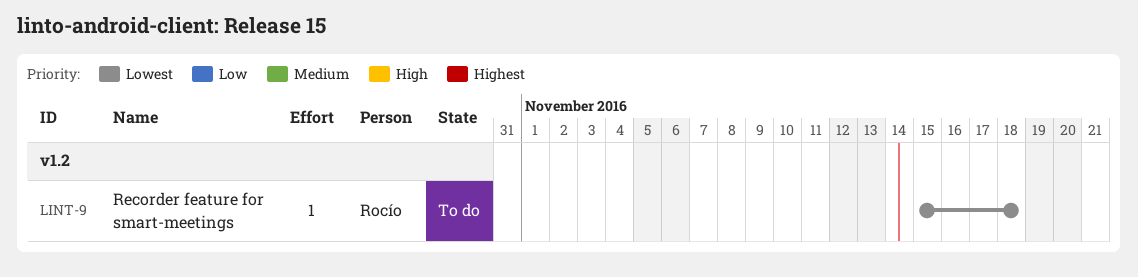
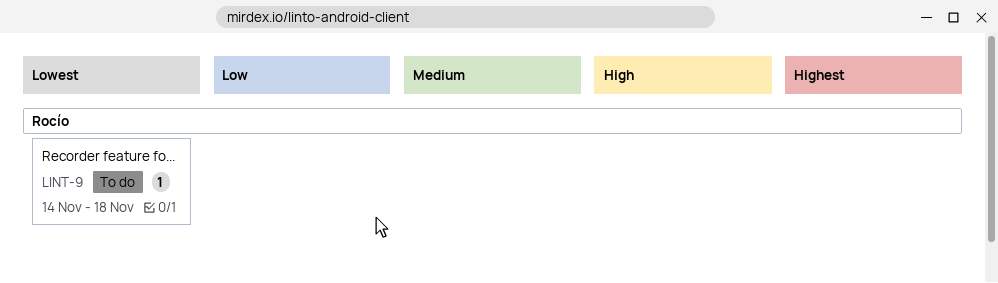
LINT-9, start: Nov 15 -> Nov 14

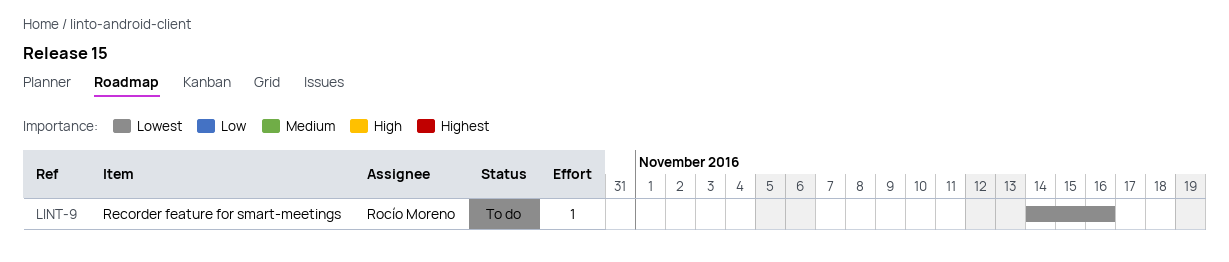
LINT-9, due: Nov 18 -> Nov 16

